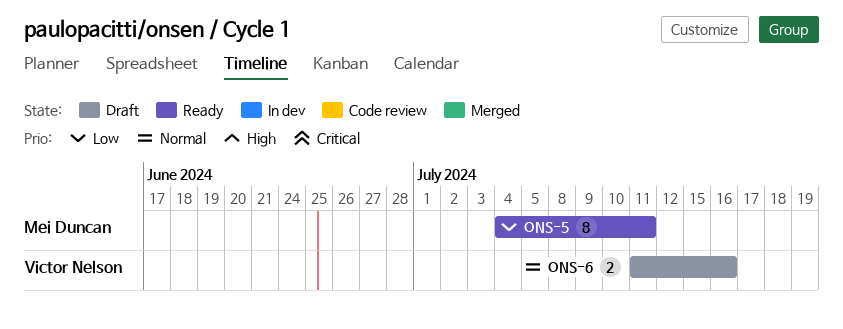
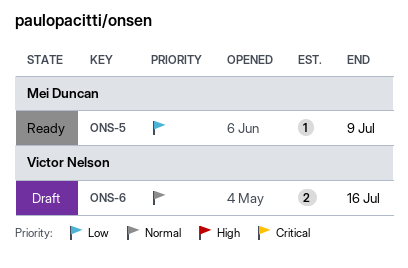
ONS-5, estimate: 8 -> 1
ONS-5, due: Jul 11 -> Jul 9

